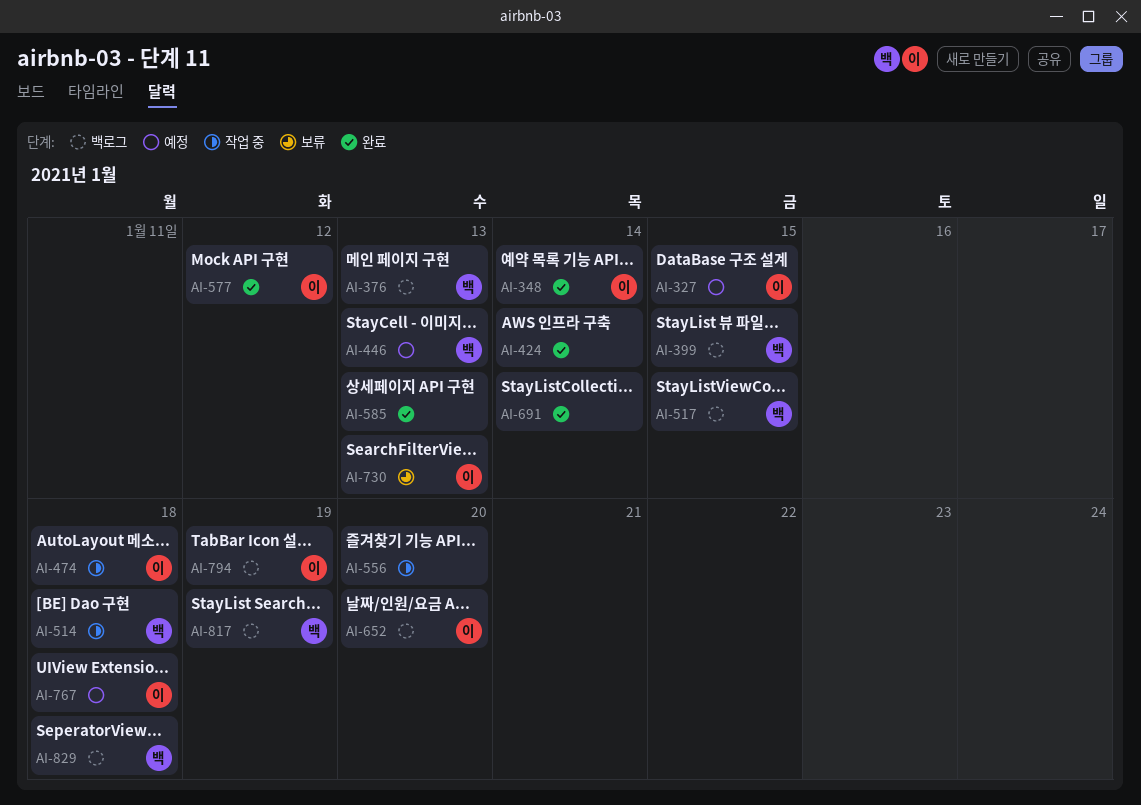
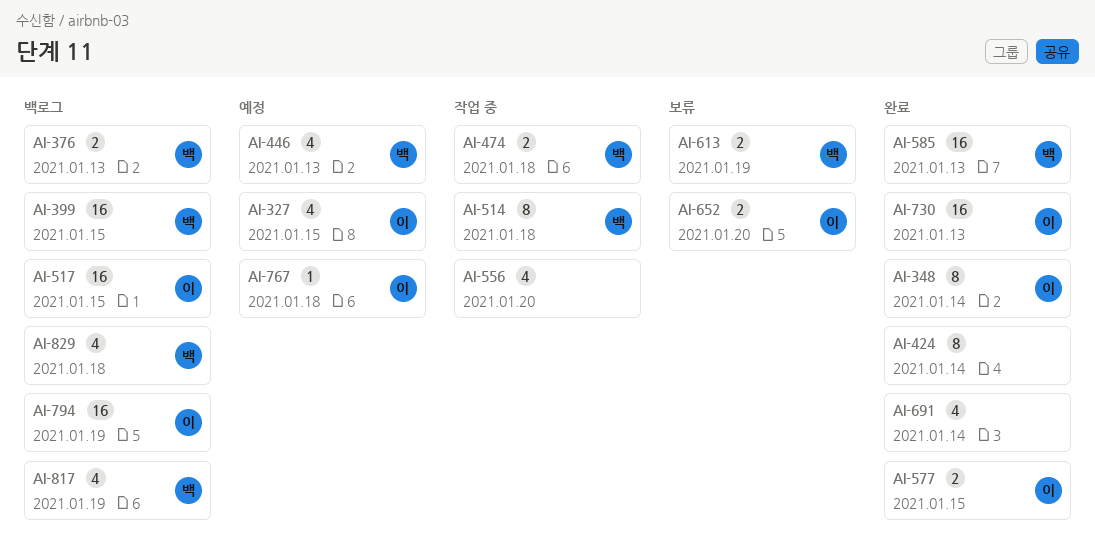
AI-474, owner: 이 -> 백
AI-517, owner: 백 -> 이
AI-577, due: Jan 12 -> Jan 15
AI-585, owner: none -> 백
AI-613: none -> present
AI-652, status: 백로그 -> 보류
AI-730, status: 보류 -> 완료

